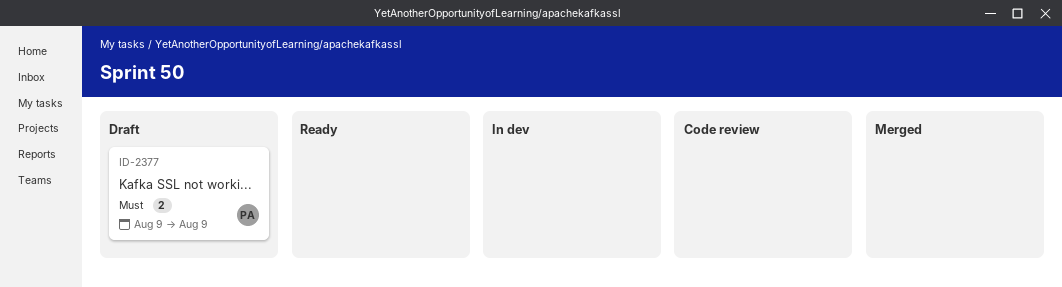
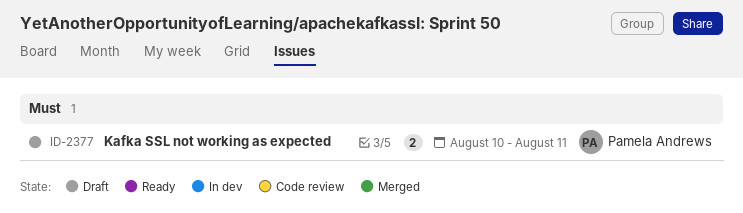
ID-2377, start: Aug 9 -> Aug 10
ID-2377, due: Aug 9 -> Aug 11

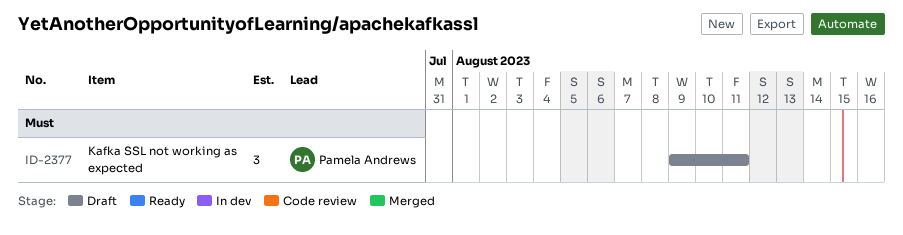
ID-2377, estimate: 2 -> 3
ID-2377, start: Aug 10 -> Aug 9

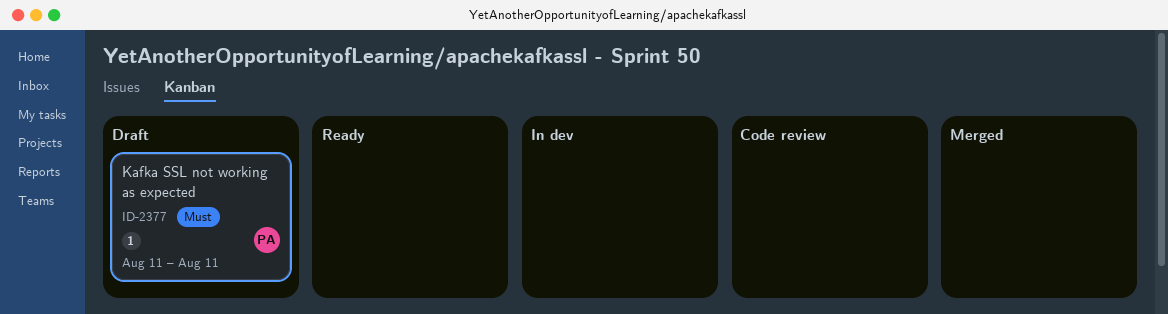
ID-2377, estimate: 3 -> 1
ID-2377, start: Aug 9 -> Aug 11

